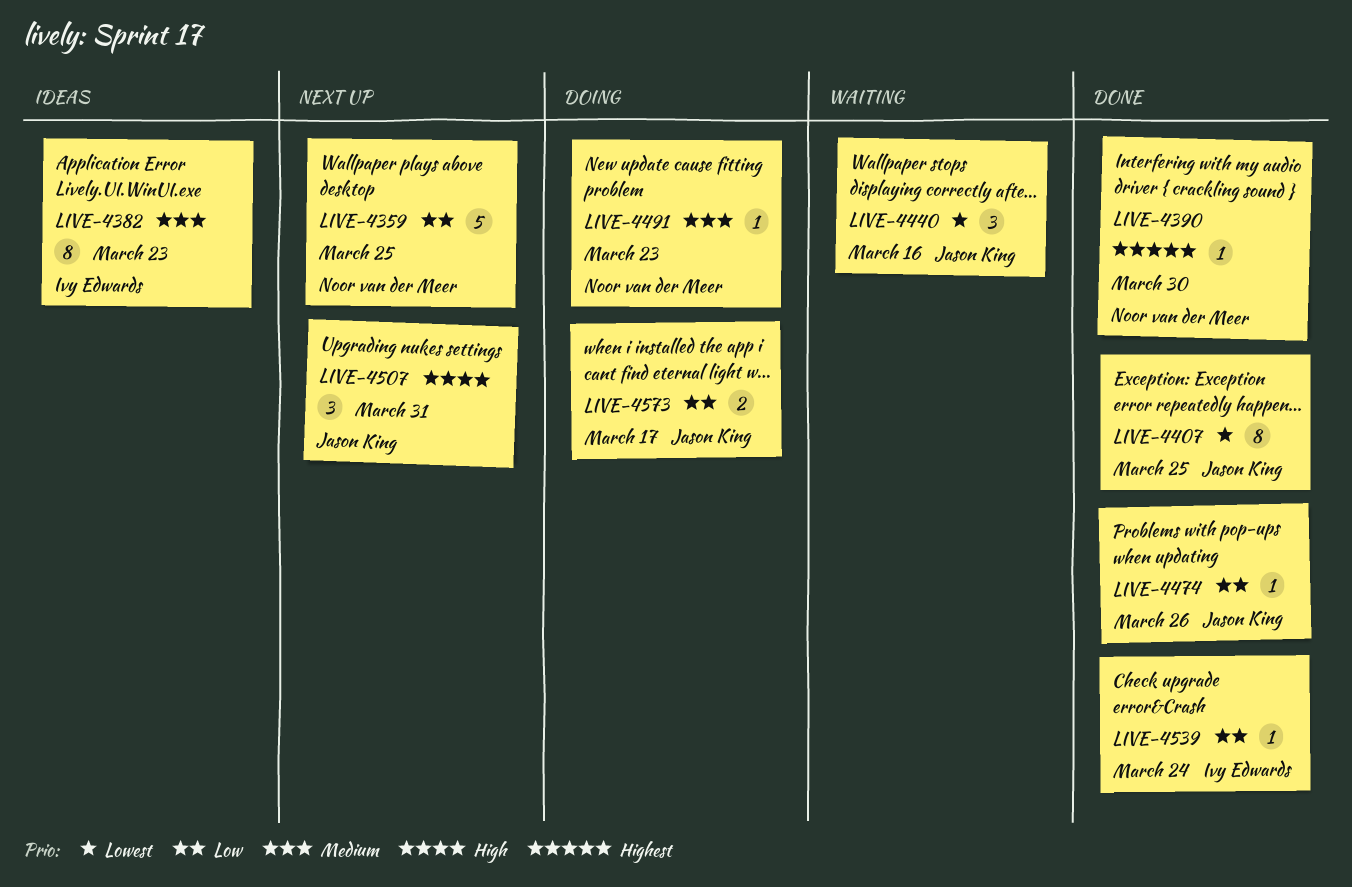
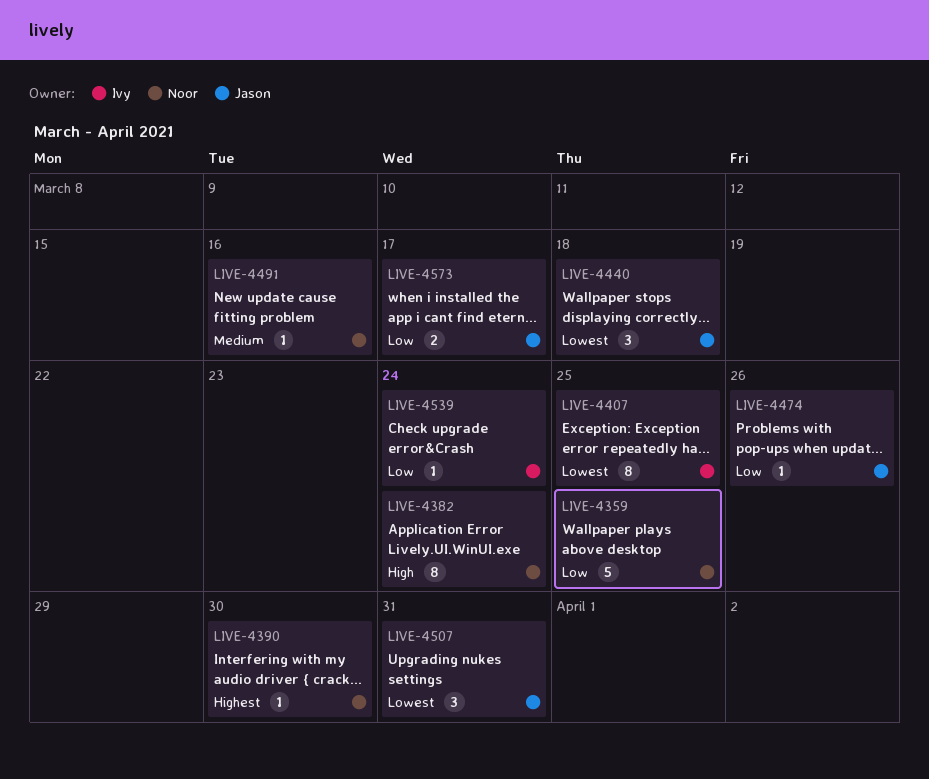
LIVE-4382, owner: Ivy Edwards -> Noor van der Meer
LIVE-4382, priority: Medium -> High
LIVE-4382, due: Mar 23 -> Mar 24
LIVE-4407, owner: Jason King -> Ivy Edwards
LIVE-4440, due: Mar 16 -> Mar 18
LIVE-4491, due: Mar 23 -> Mar 16
LIVE-4507, priority: High -> Lowest

